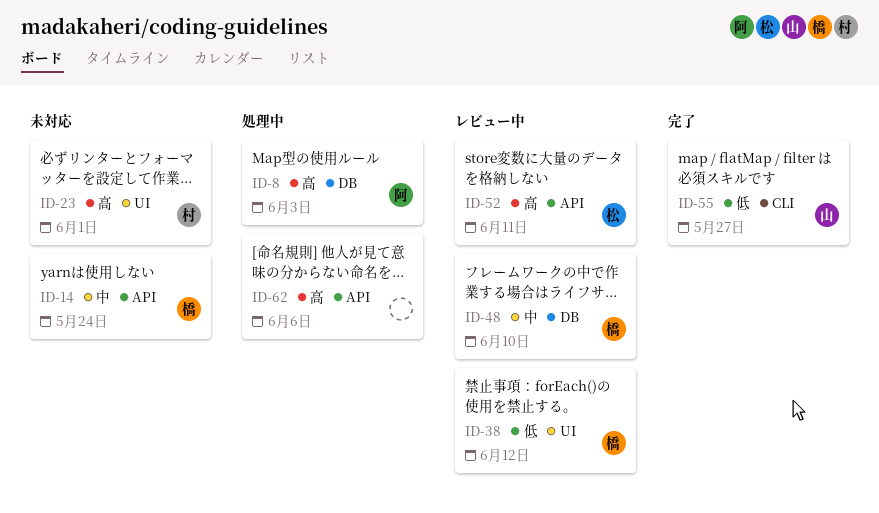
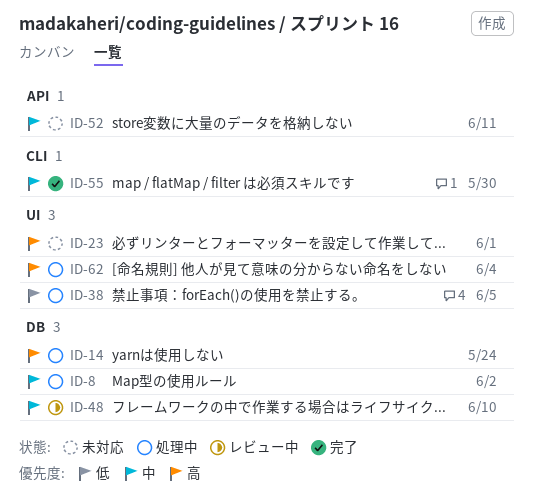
ID-8, priority: 高 -> 中
ID-8, due: Jun 3 -> Jun 2
ID-14, status: 未対応 -> 処理中
ID-14, priority: 中 -> 高
ID-14, label: API -> DB
ID-38, status: レビュー中 -> 処理中
ID-38, due: Jun 12 -> Jun 5
ID-52, status: レビュー中 -> 未対応
ID-52, priority: 高 -> 中
ID-55, priority: 低 -> 中
ID-55, due: May 27 -> May 30
ID-62, label: API -> UI
ID-62, due: Jun 6 -> Jun 4

